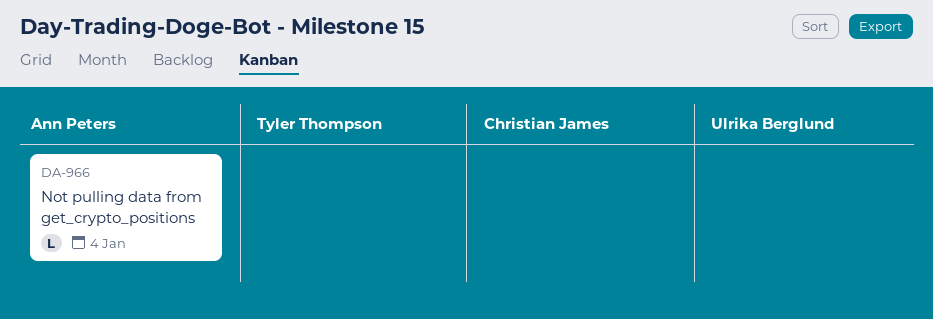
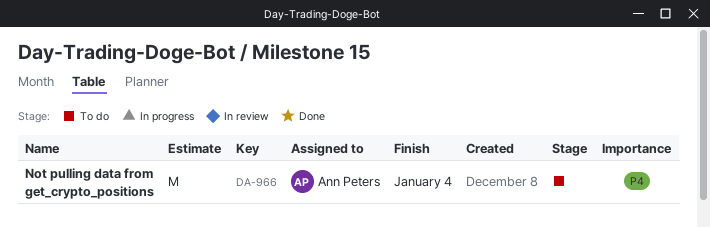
DA-966, estimate: L -> M

